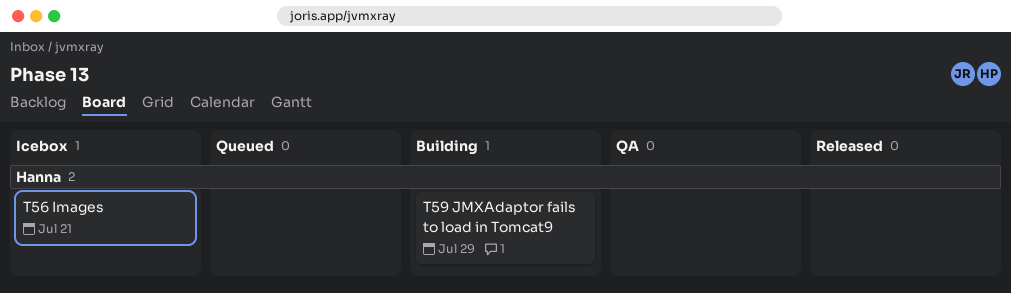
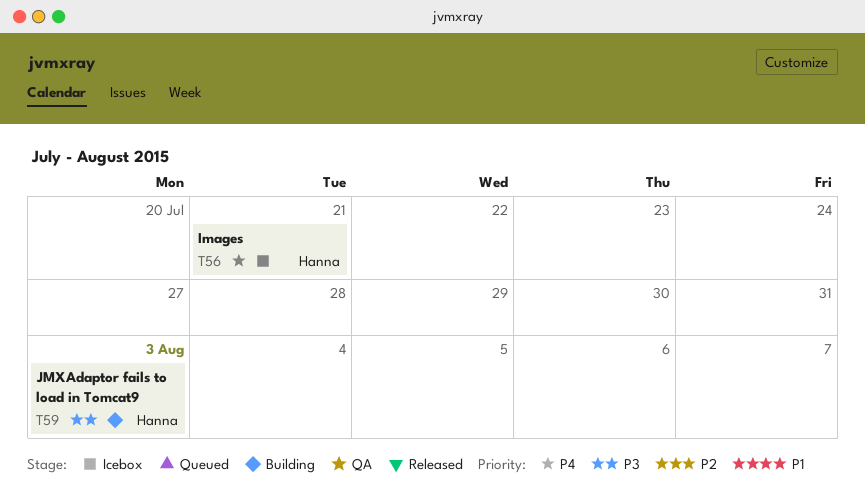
T59, due: Jul 29 -> Aug 3

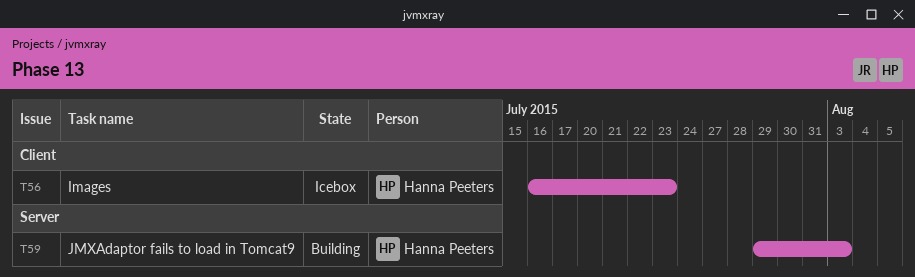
T56, due: Jul 21 -> Jul 23

